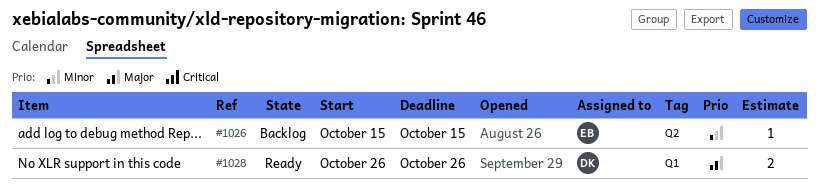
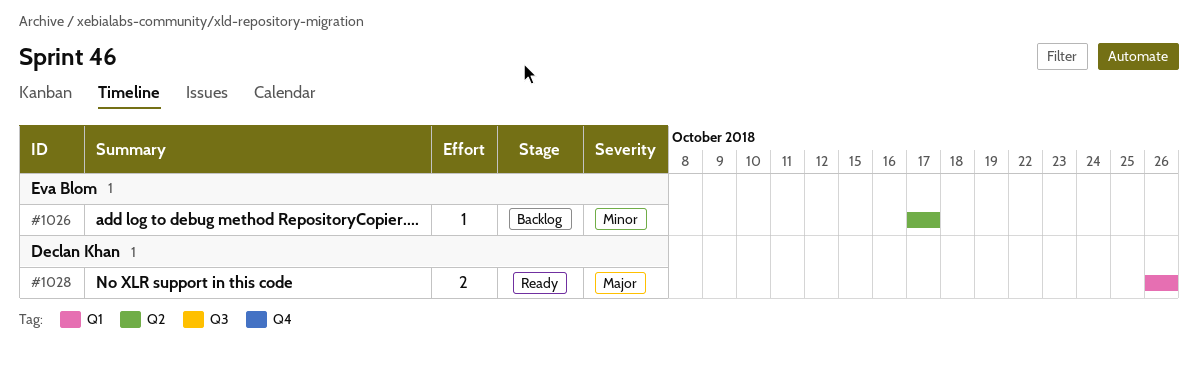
#1026, start: Oct 15 -> Oct 17
#1026, due: Oct 15 -> Oct 17

